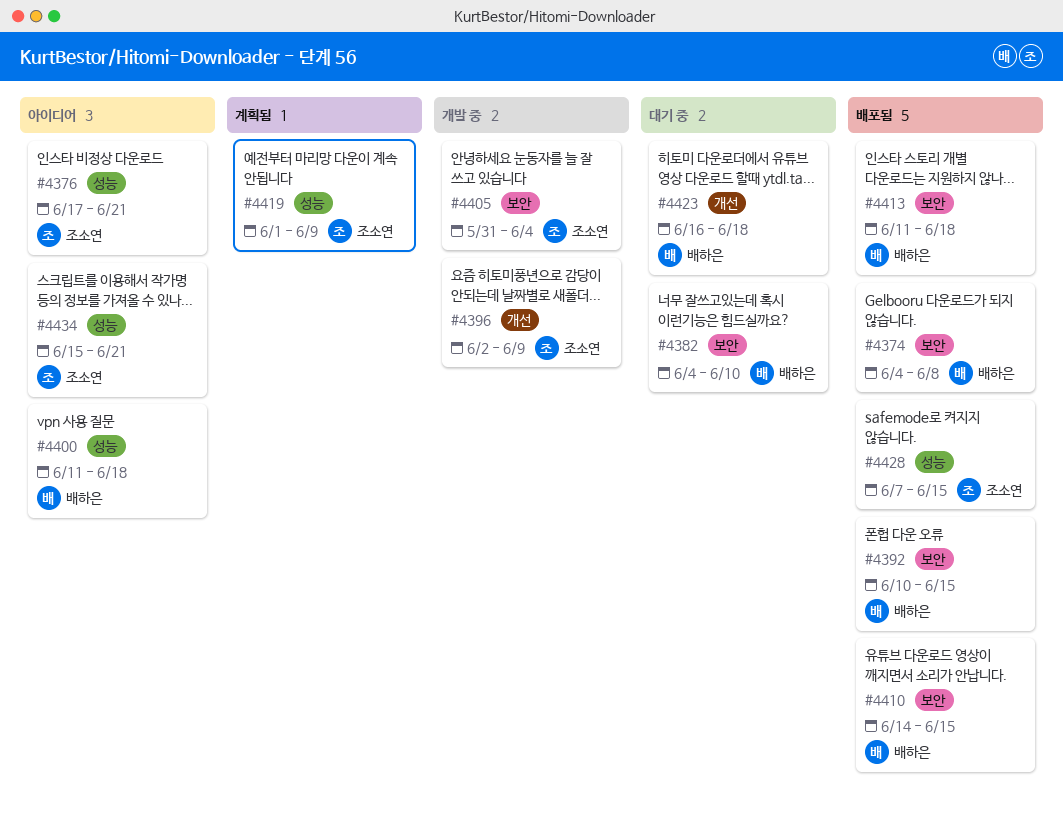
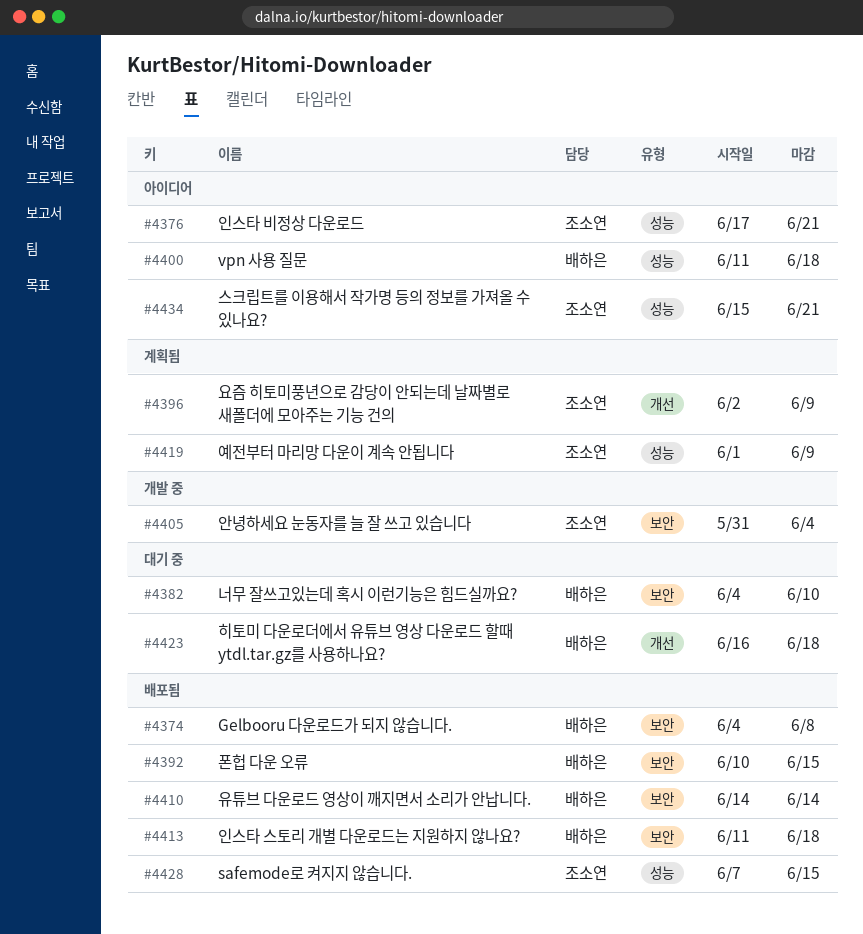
#4396, status: 개발 중 -> 계획됨
#4410, due: Jun 15 -> Jun 14

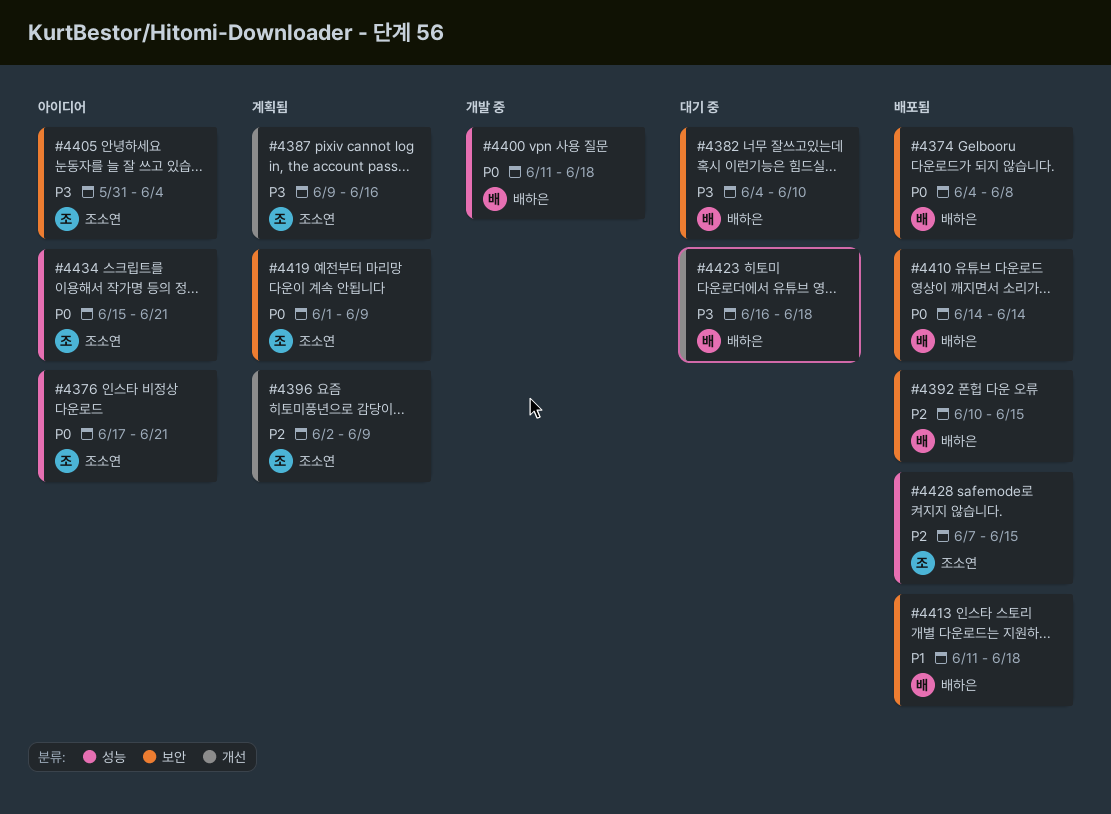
#4387: none -> present
#4400, status: 아이디어 -> 개발 중
#4405, status: 개발 중 -> 아이디어
#4419, label: 성능 -> 보안

